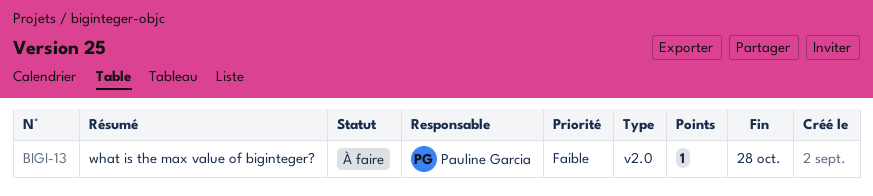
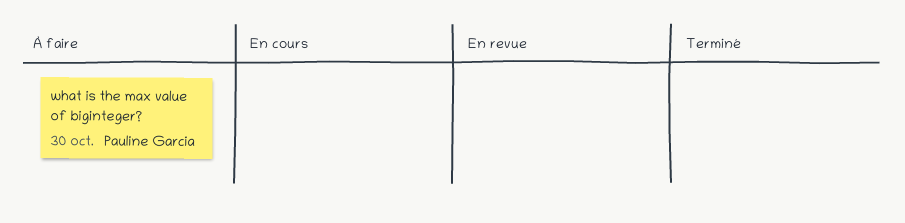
what is the max value of biginteger?, due: Oct 28 -> Oct 30

